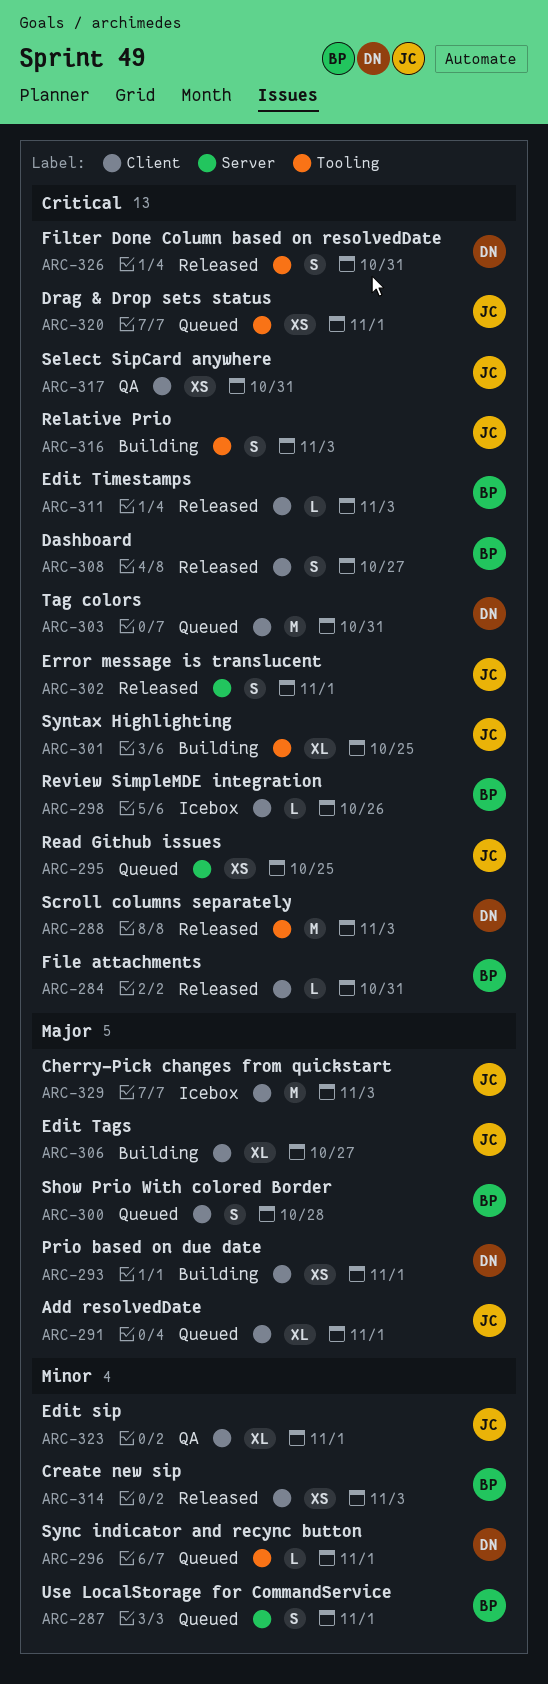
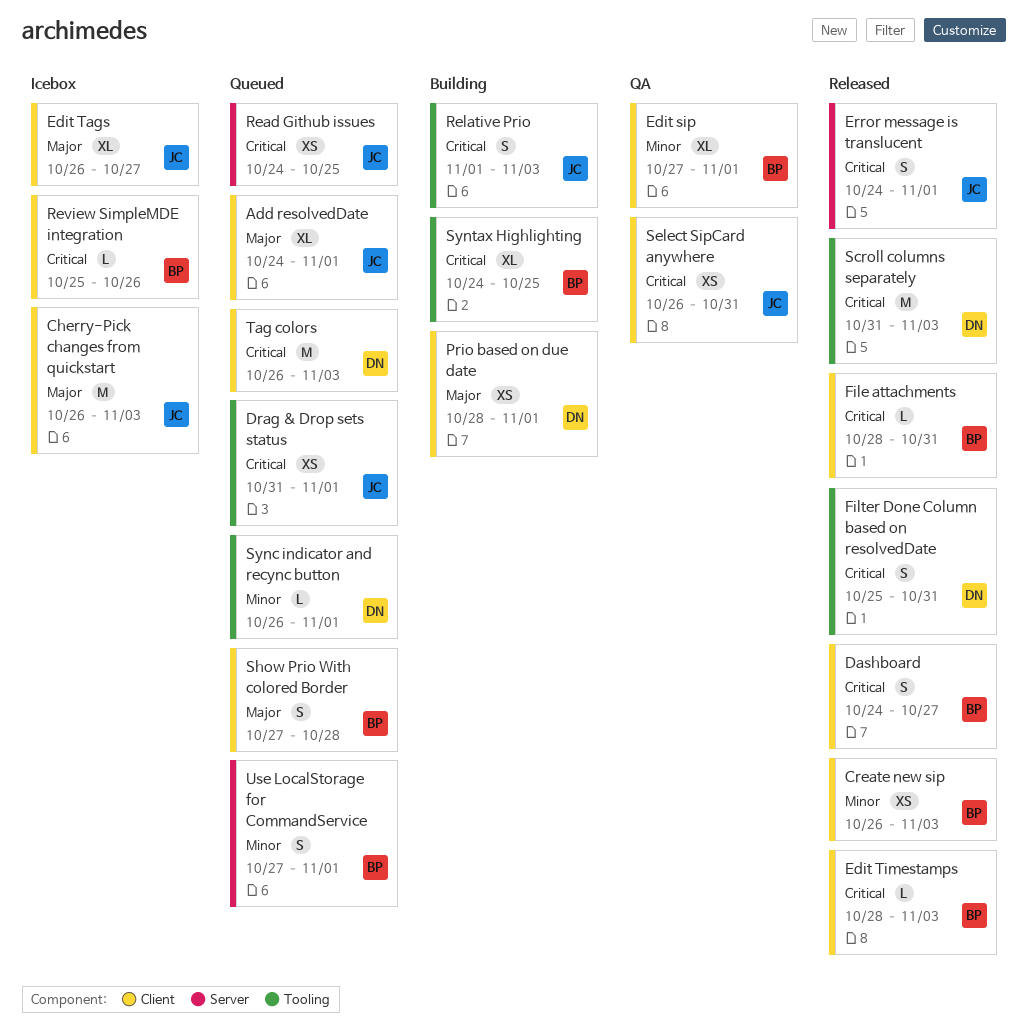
Edit sip, owner: JC -> BP
Edit Tags, status: Building -> Icebox
Syntax Highlighting, owner: JC -> BP
Tag colors, due: Oct 31 -> Nov 3

